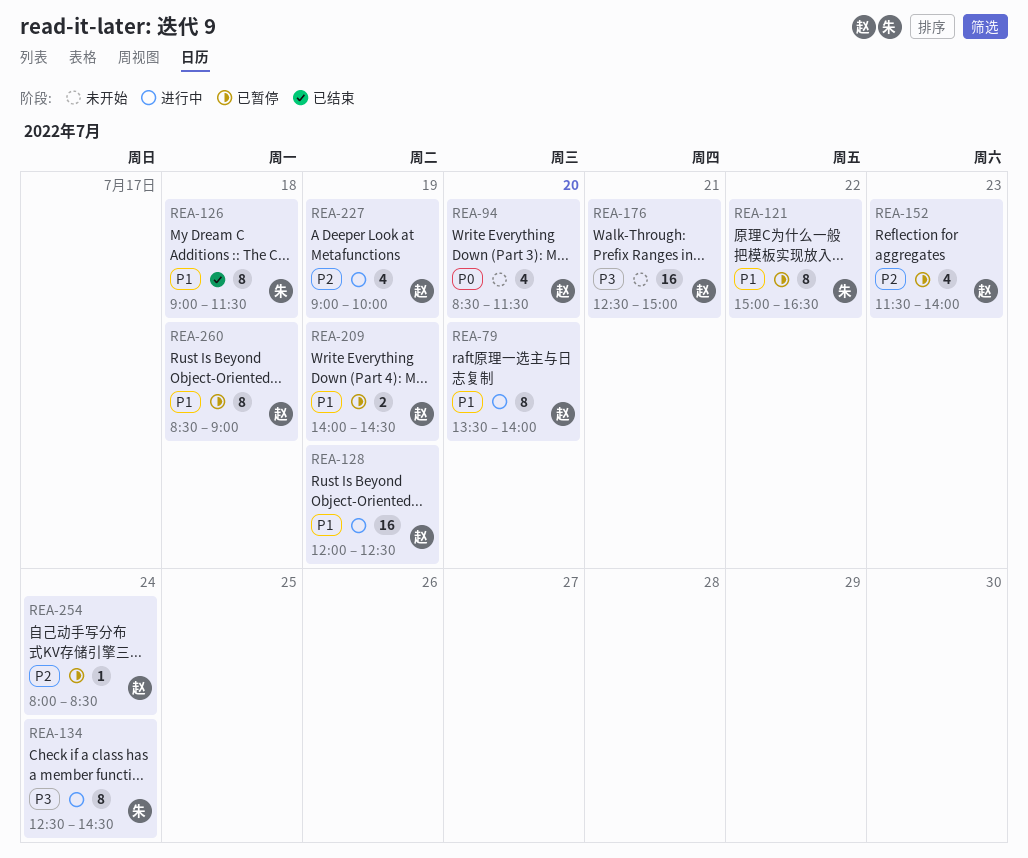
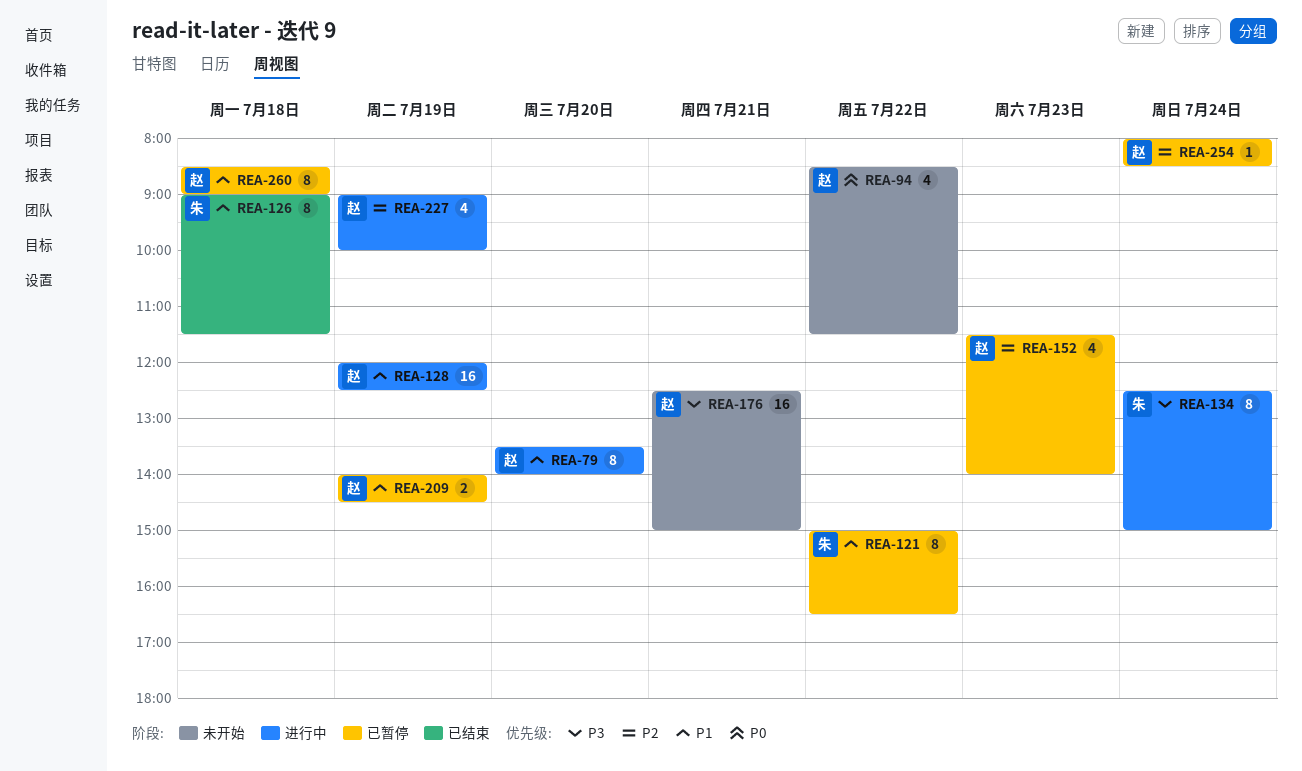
REA-94, day: Jul 20 -> Jul 22
REA-134, ends: 14:30 -> 15:00

